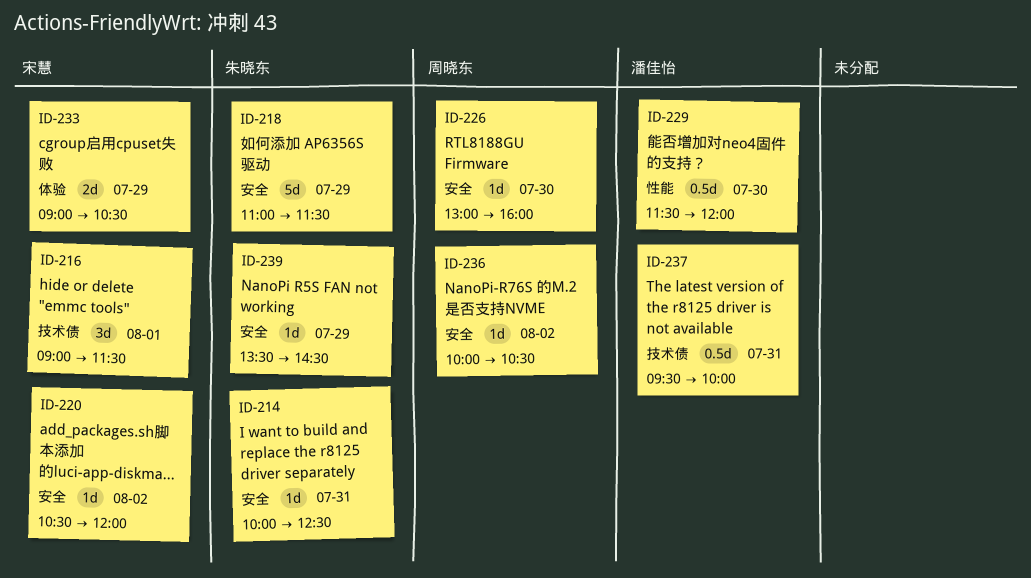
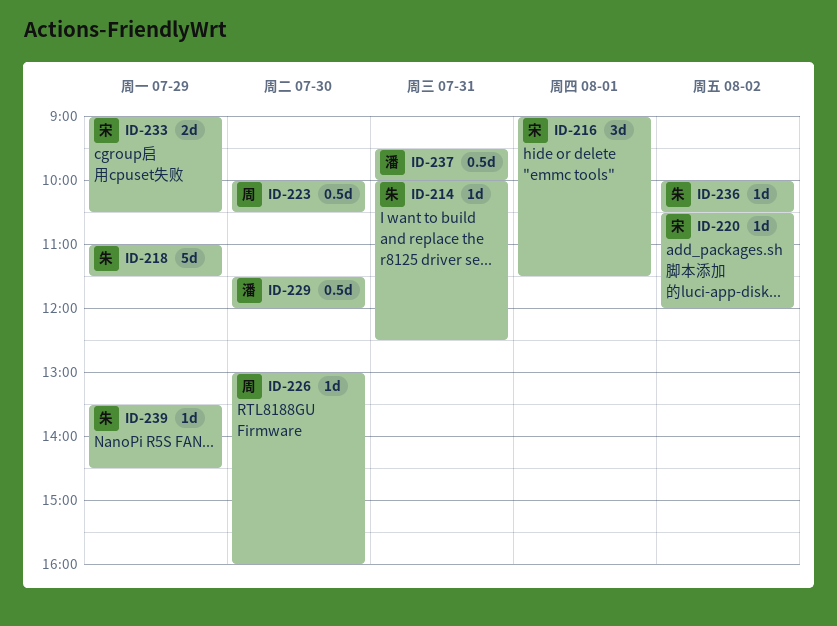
ID-223: none -> present
ID-236, owner: 周晓东 -> 朱晓东

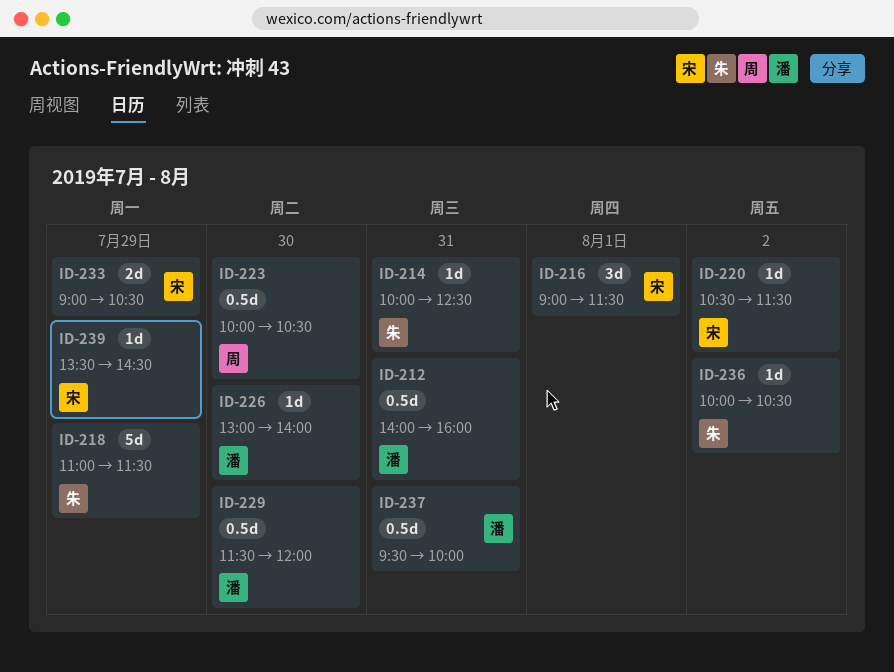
ID-212: none -> present
ID-220, ends: 12:00 -> 11:30
ID-226, owner: 周 -> 潘
ID-226, ends: 16:00 -> 14:00
ID-239, owner: 朱 -> 宋

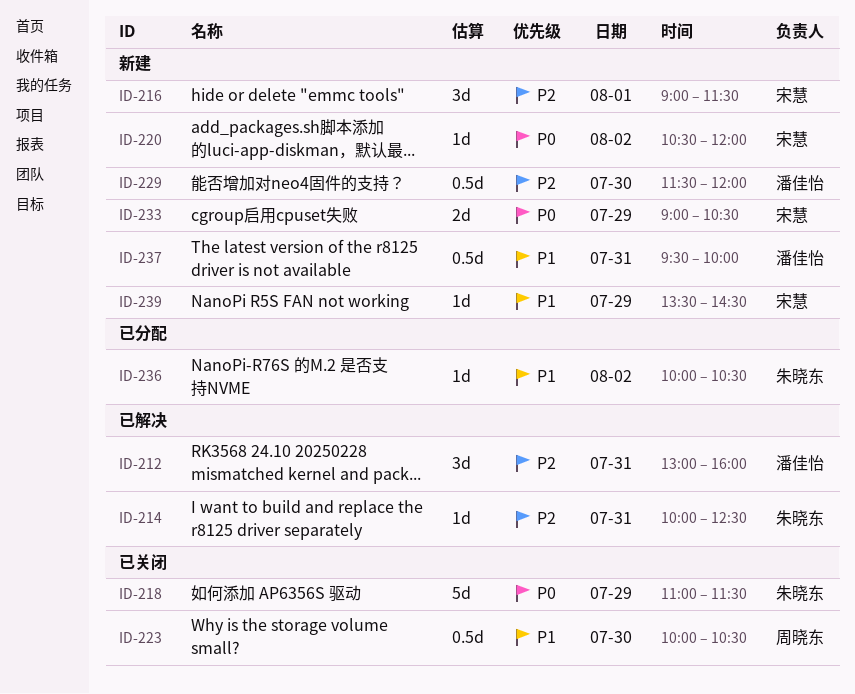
ID-212, estimate: 0.5d -> 3d
ID-212, begins: 14:00 -> 13:00
ID-220, ends: 11:30 -> 12:00
ID-226: present -> none

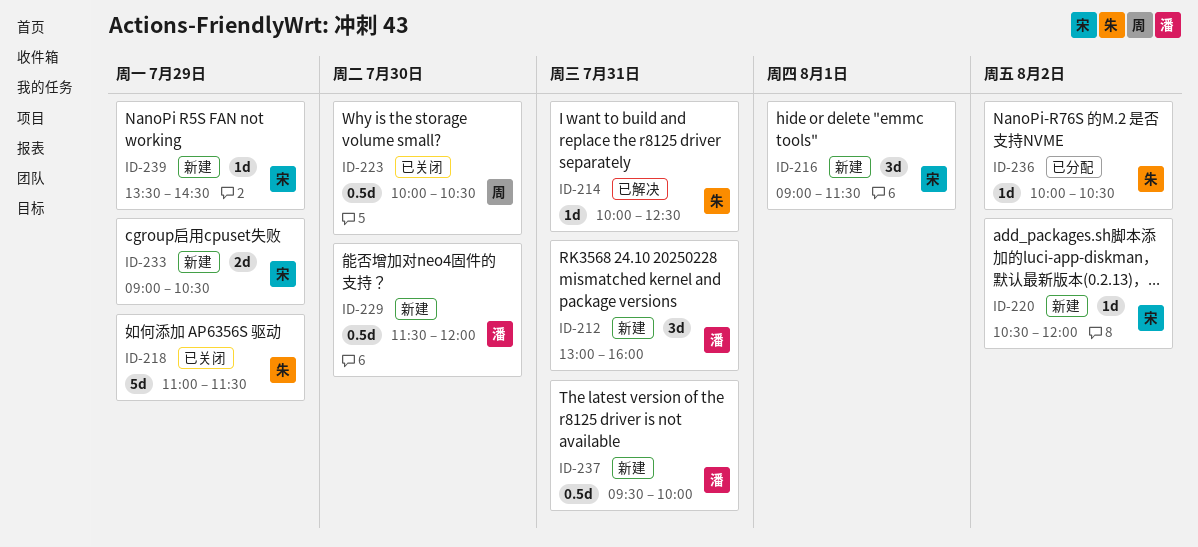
ID-212, status: 已解决 -> 新建

